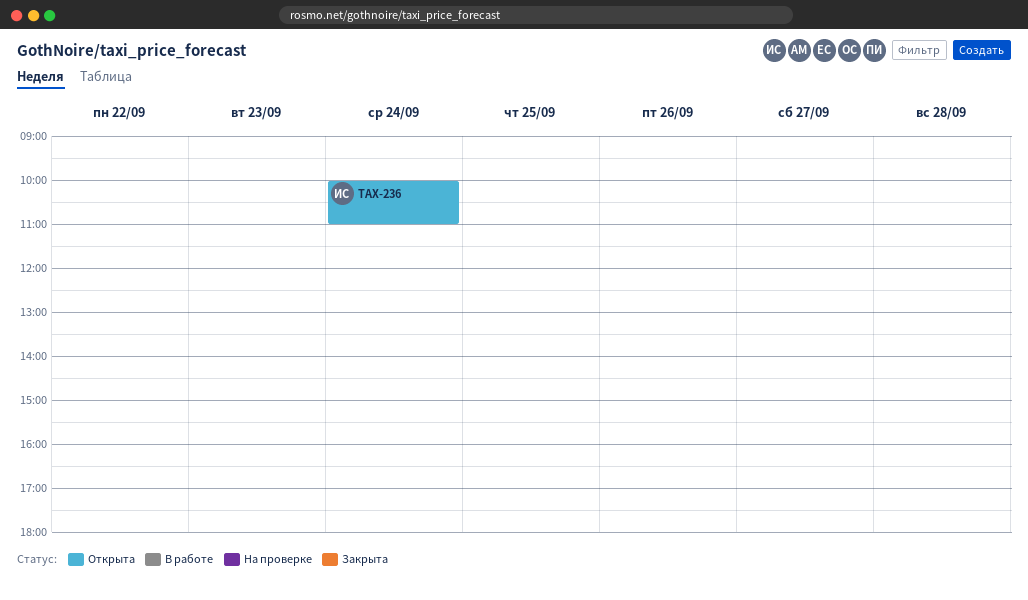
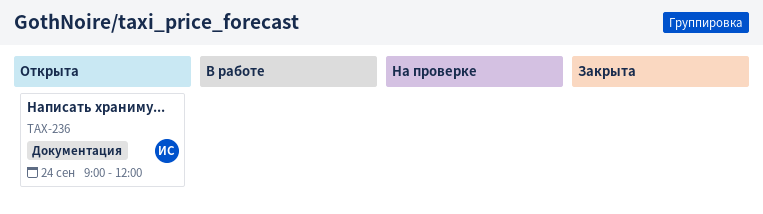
TAX-236, begins: 10:00 -> 09:00
TAX-236, ends: 11:00 -> 12:00

